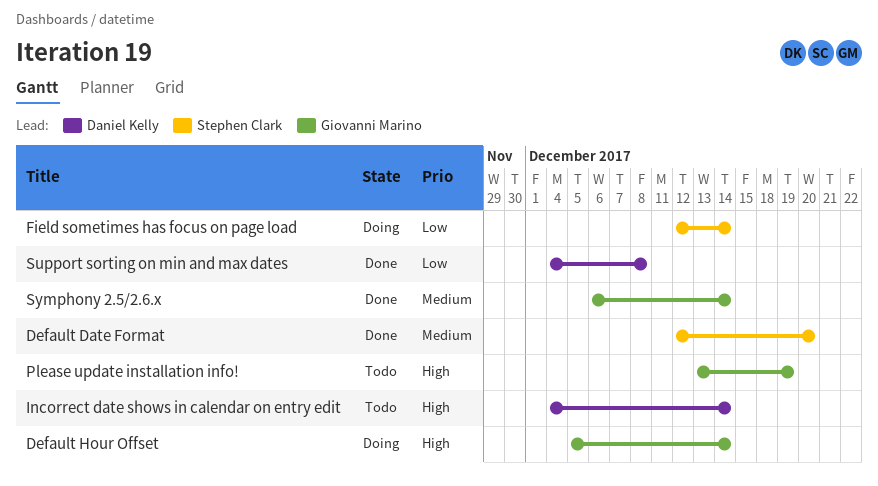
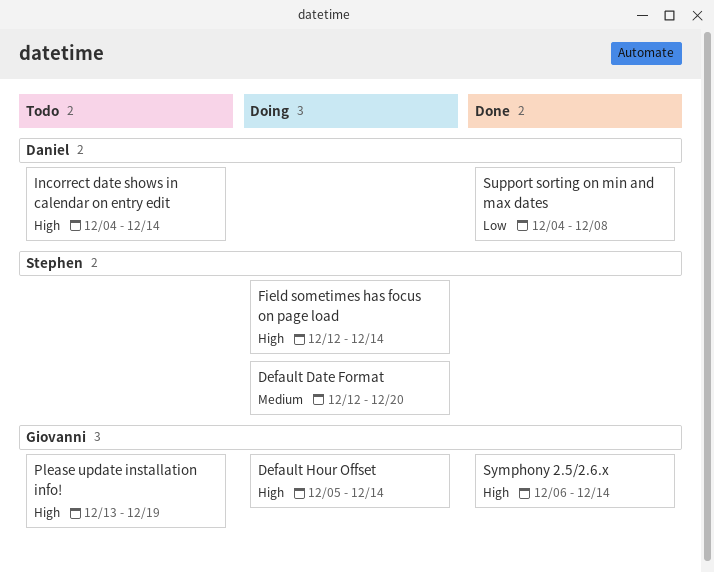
Default Date Format, status: Done -> Doing
Field sometimes has focus on page load, priority: Low -> High
Symphony 2.5/2.6.x, priority: Medium -> High

